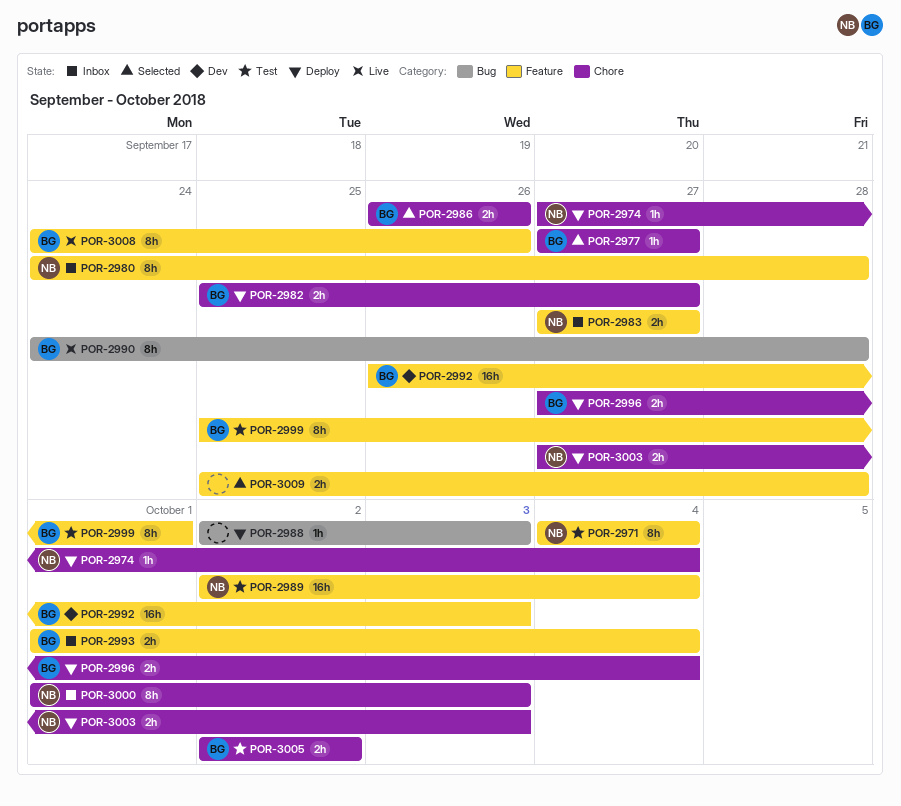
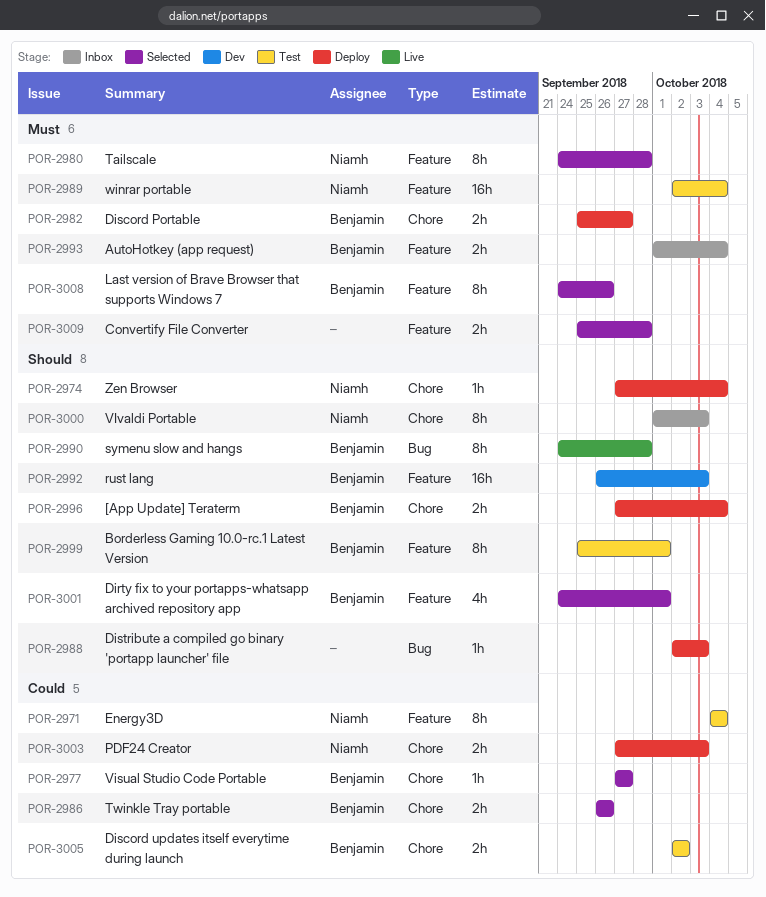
POR-2980, status: Inbox -> Selected
POR-2983: present -> none
POR-3001: none -> present
POR-3008, status: Live -> Selected

